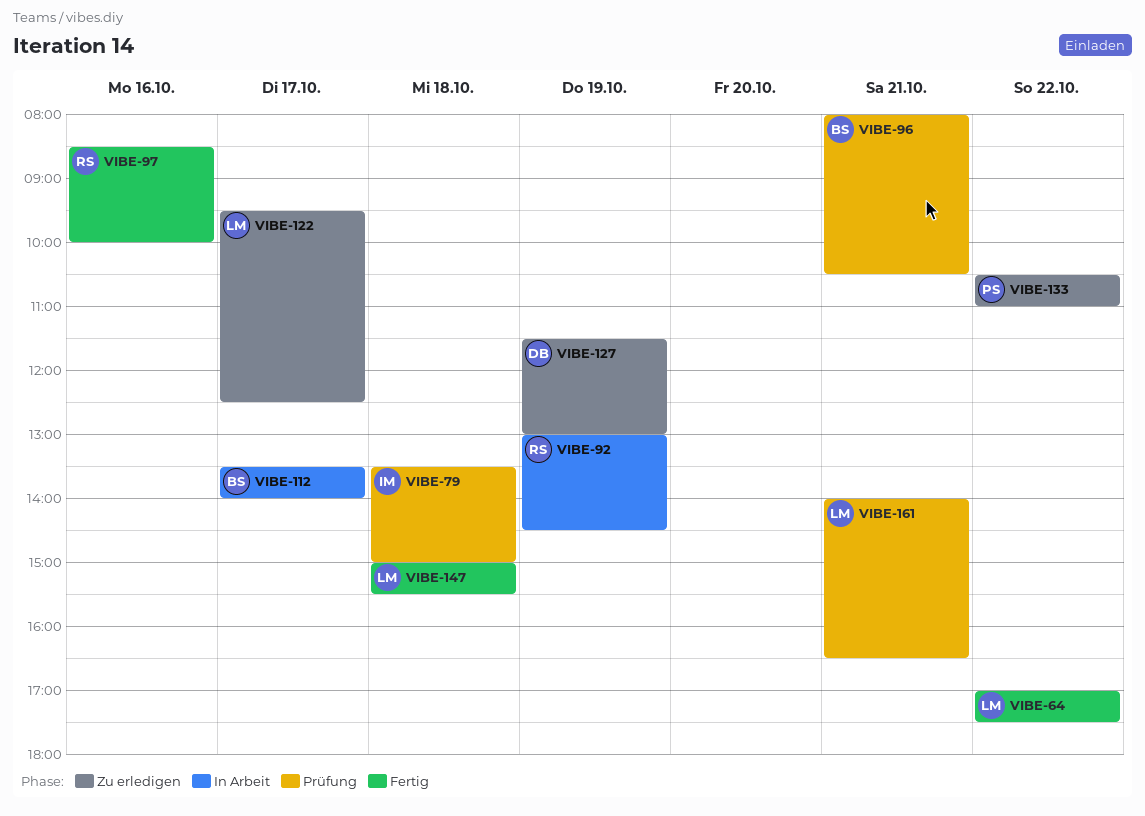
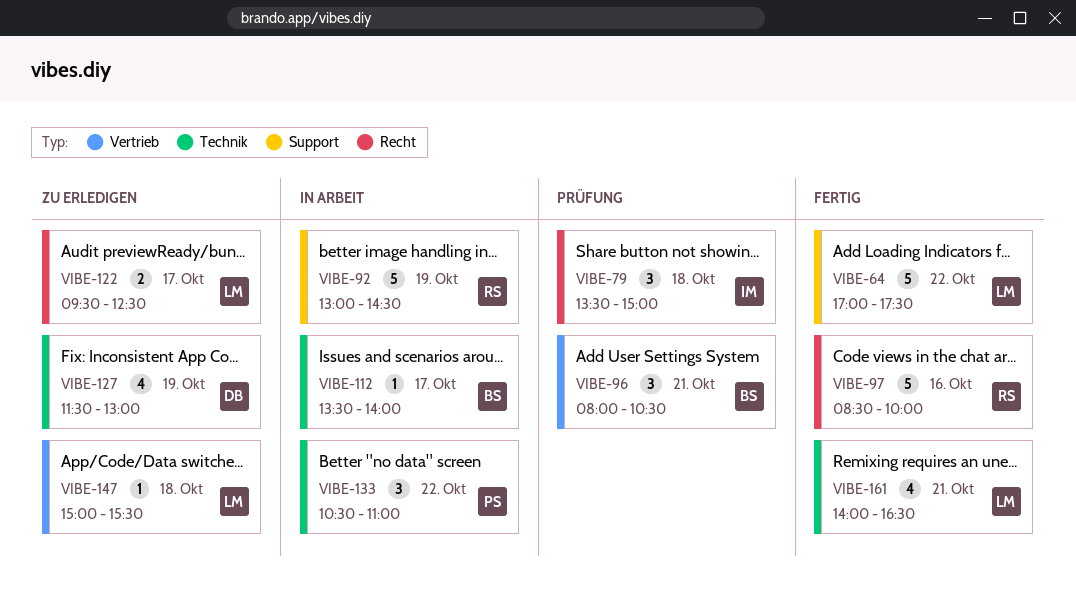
VIBE-133, status: Zu erledigen -> In Arbeit
VIBE-147, status: Fertig -> Zu erledigen
VIBE-161, status: Prüfung -> Fertig

